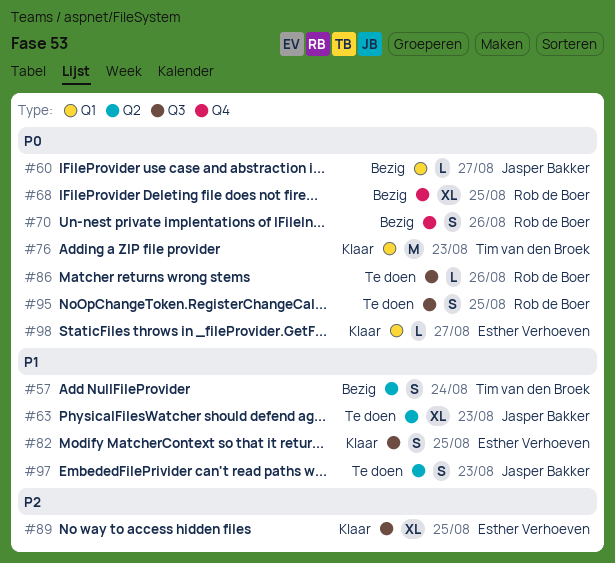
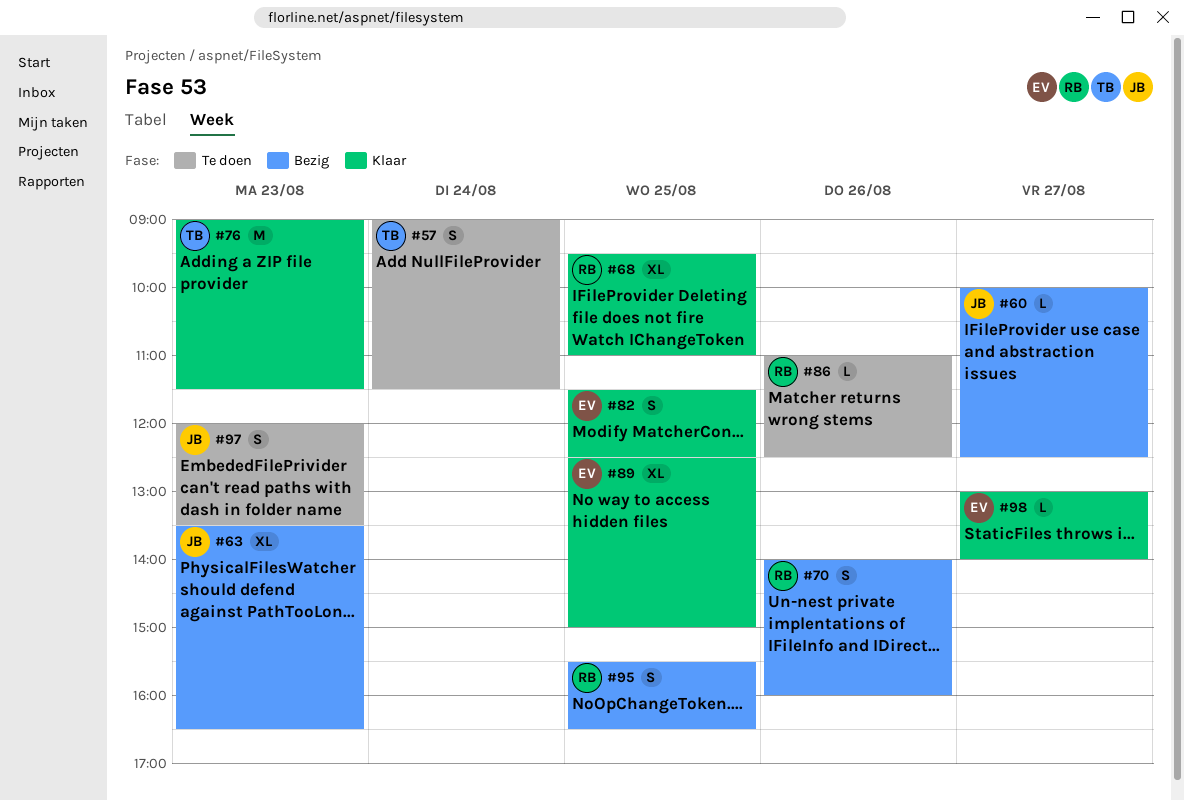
#57, status: Bezig -> Te doen
#63, status: Te doen -> Bezig
#68, status: Bezig -> Klaar
#95, status: Te doen -> Bezig

